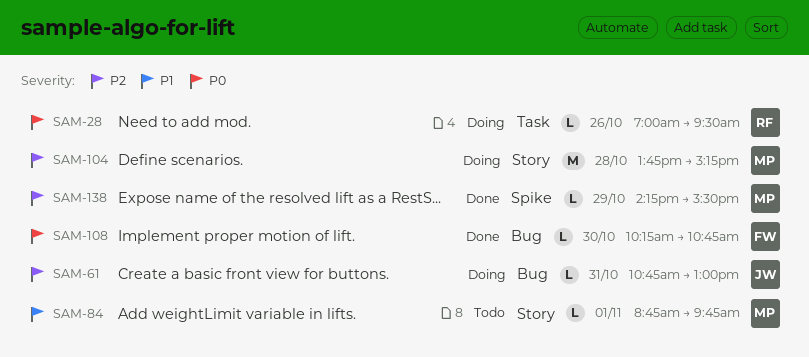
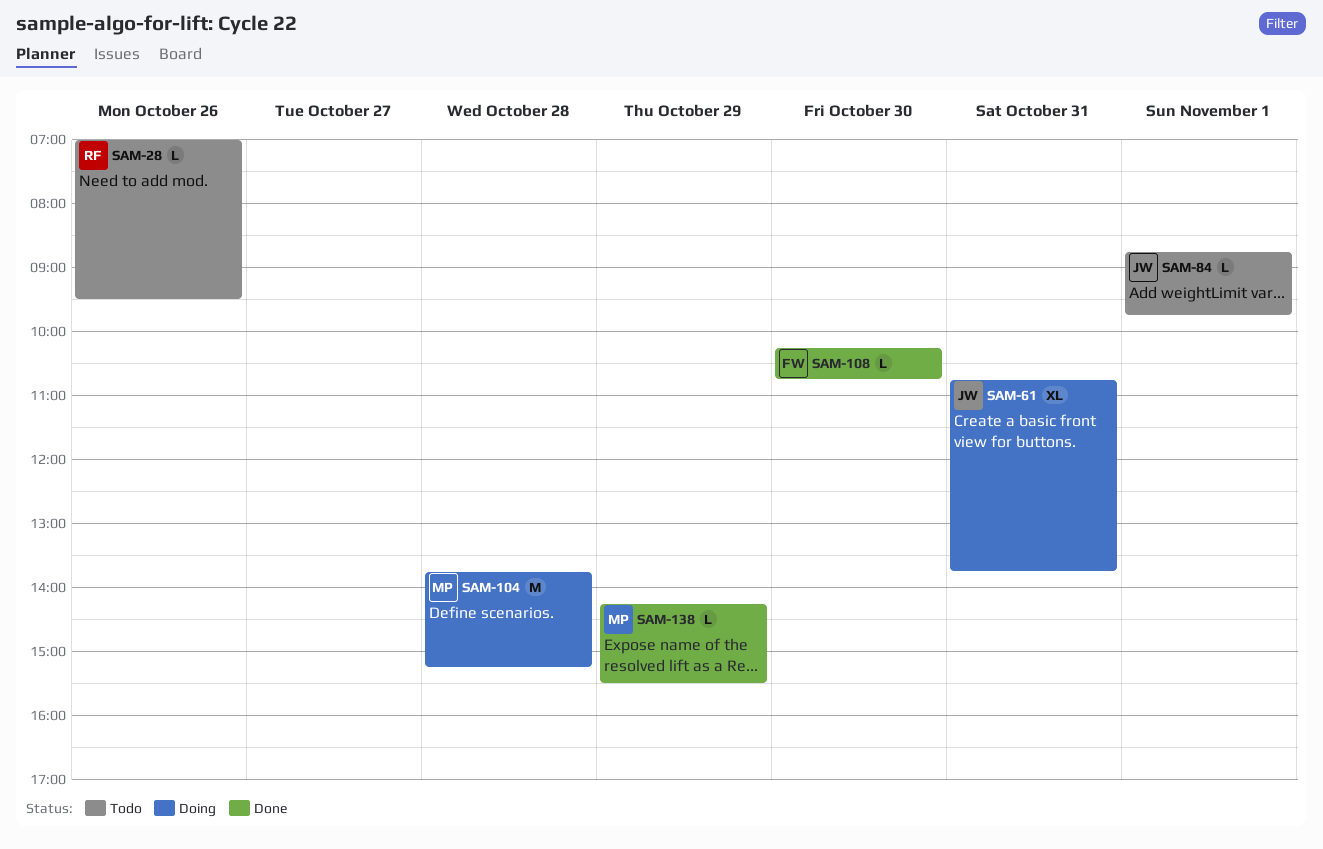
SAM-28, status: Doing -> Todo
SAM-61, estimate: L -> XL
SAM-61, ends: 13:00 -> 13:45
SAM-84, owner: MP -> JW

